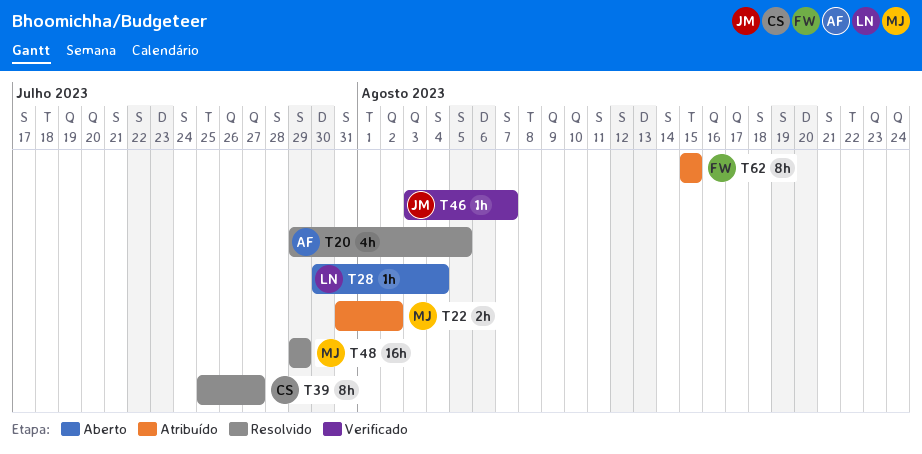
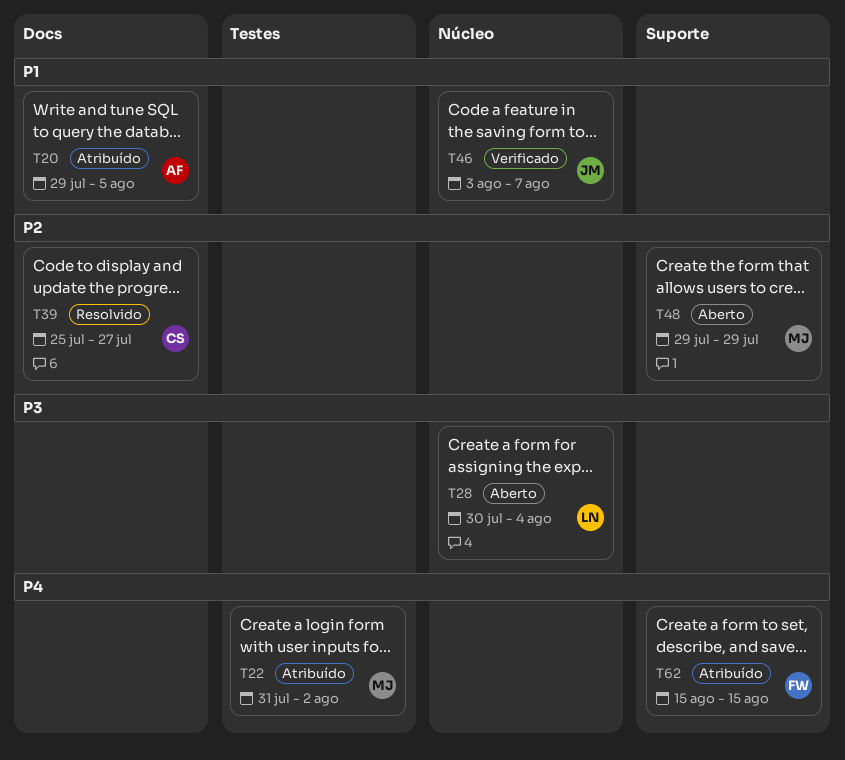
T20, status: Resolvido -> Atribuído
T48, status: Resolvido -> Aberto

